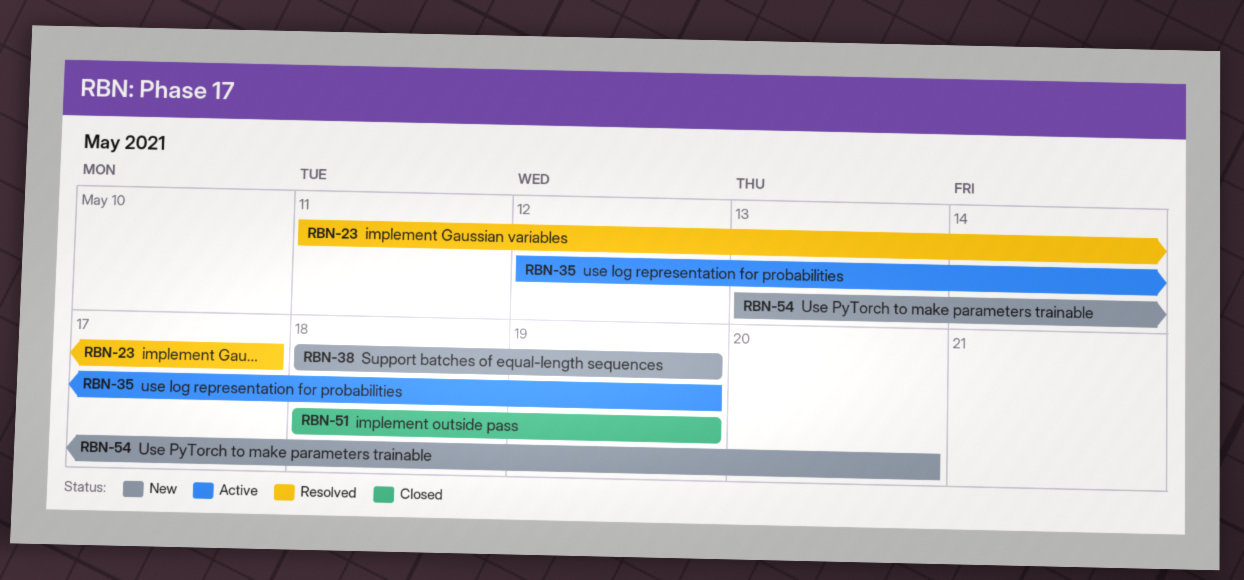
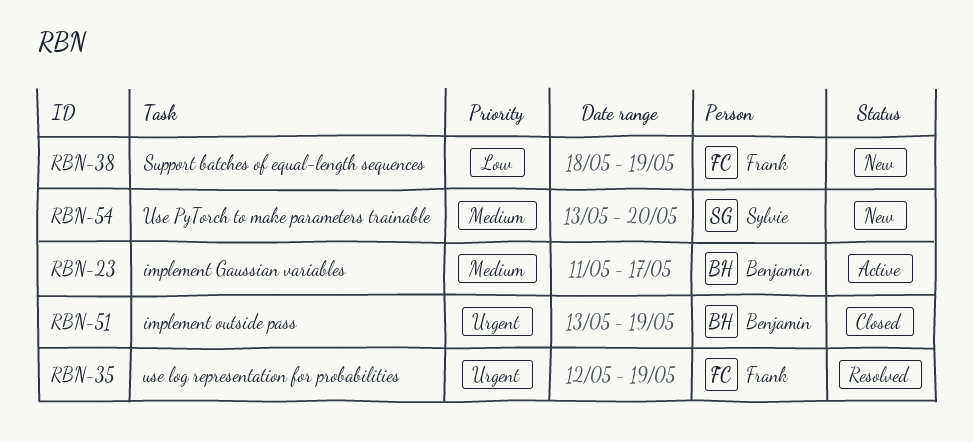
RBN-23, status: Resolved -> Active
RBN-35, status: Active -> Resolved
RBN-51, start: May 18 -> May 13

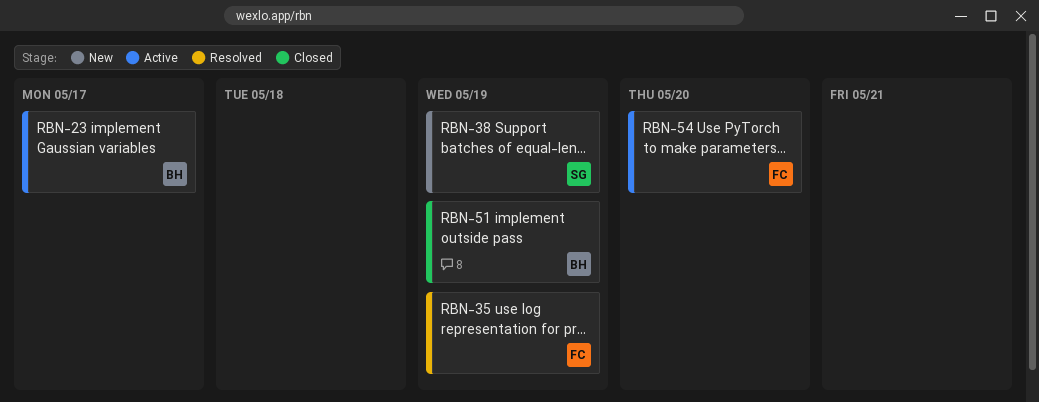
RBN-38, owner: Frank -> Sylvie
RBN-54, status: New -> Active
RBN-54, owner: Sylvie -> Frank

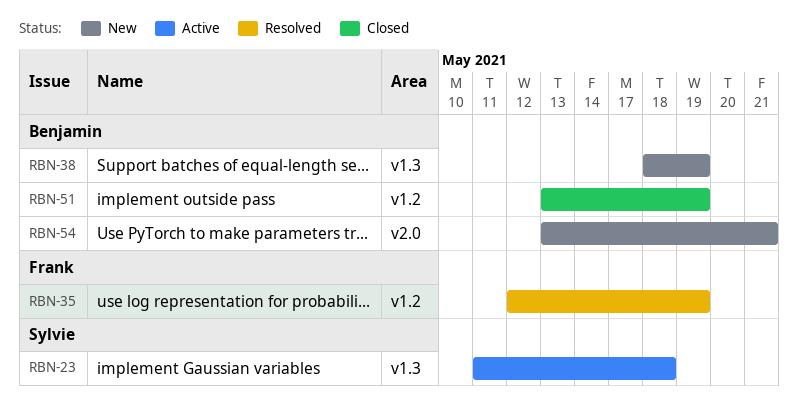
RBN-23, owner: Benjamin -> Sylvie
RBN-23, due: May 17 -> May 18
RBN-38, owner: Sylvie -> Benjamin
RBN-54, status: Active -> New
RBN-54, owner: Frank -> Benjamin
RBN-54, due: May 20 -> May 21

